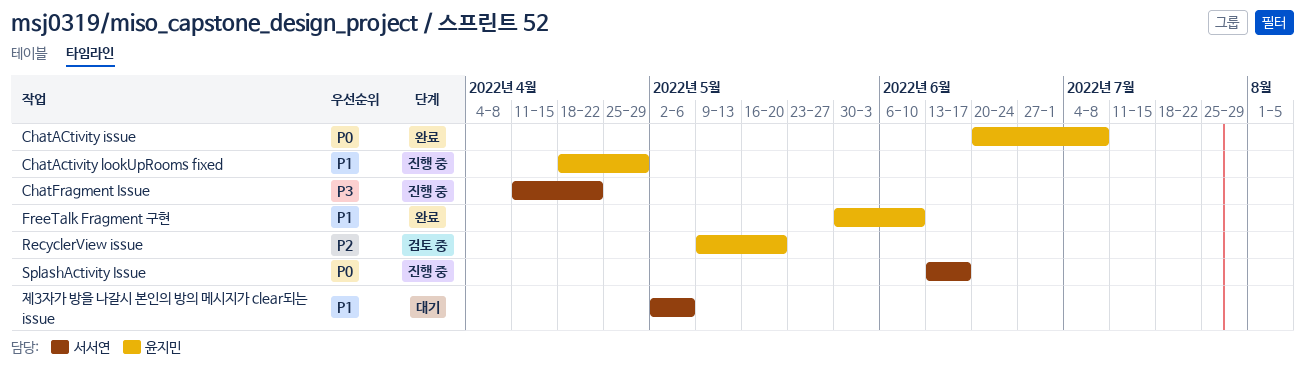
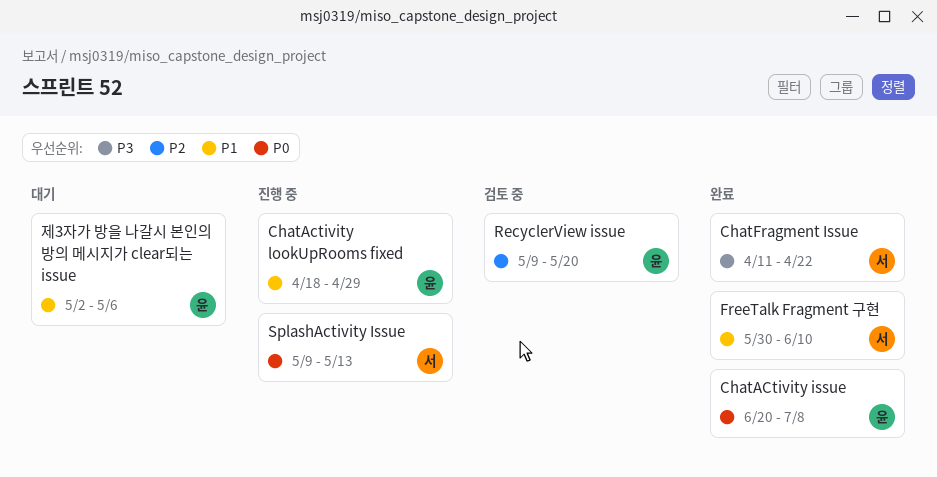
ChatFragment Issue, status: 진행 중 -> 완료
FreeTalk Fragment 구현, owner: 윤지민 -> 서서연
SplashActivity Issue, start: Jun 13 -> May 9
SplashActivity Issue, due: Jun 17 -> May 13
제3자가 방을 나갈시 본인의 방의 메시지가 clear되는 issue, owner: 서서연 -> 윤지민

